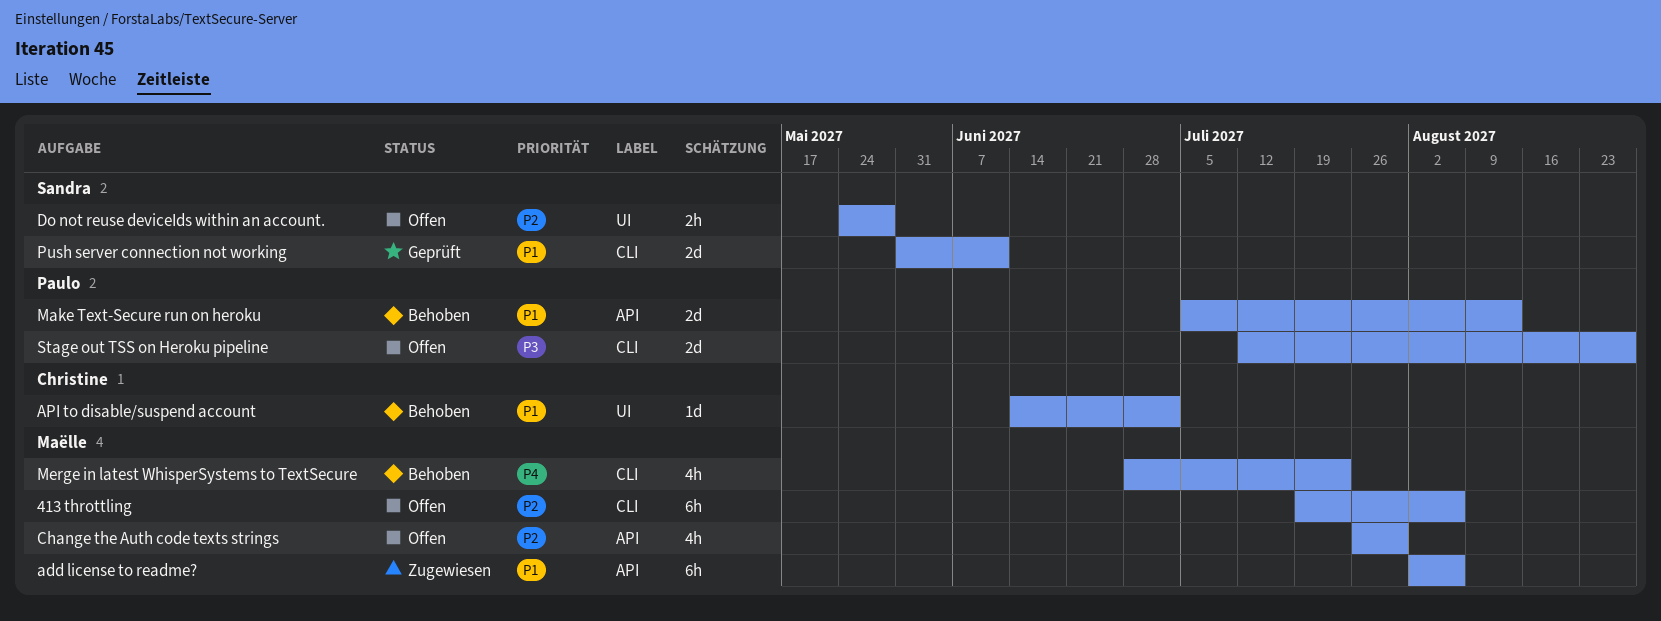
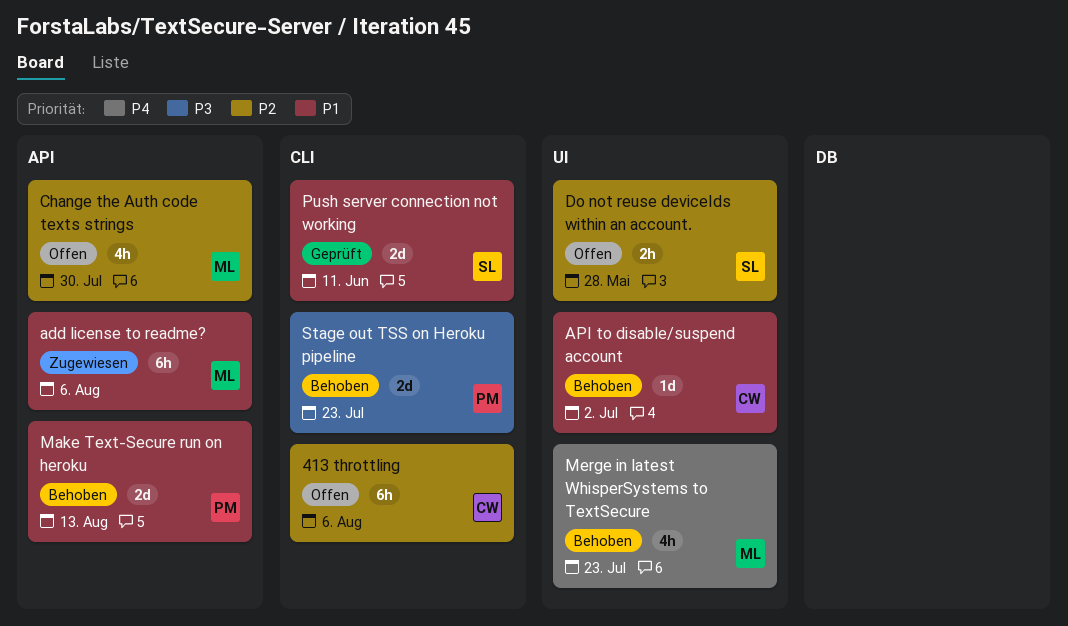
413 throttling, owner: Maëlle -> Christine
Merge in latest WhisperSystems to TextSecure, label: CLI -> UI
Stage out TSS on Heroku pipeline, status: Offen -> Behoben
Stage out TSS on Heroku pipeline, due: Aug 27 -> Jul 23

